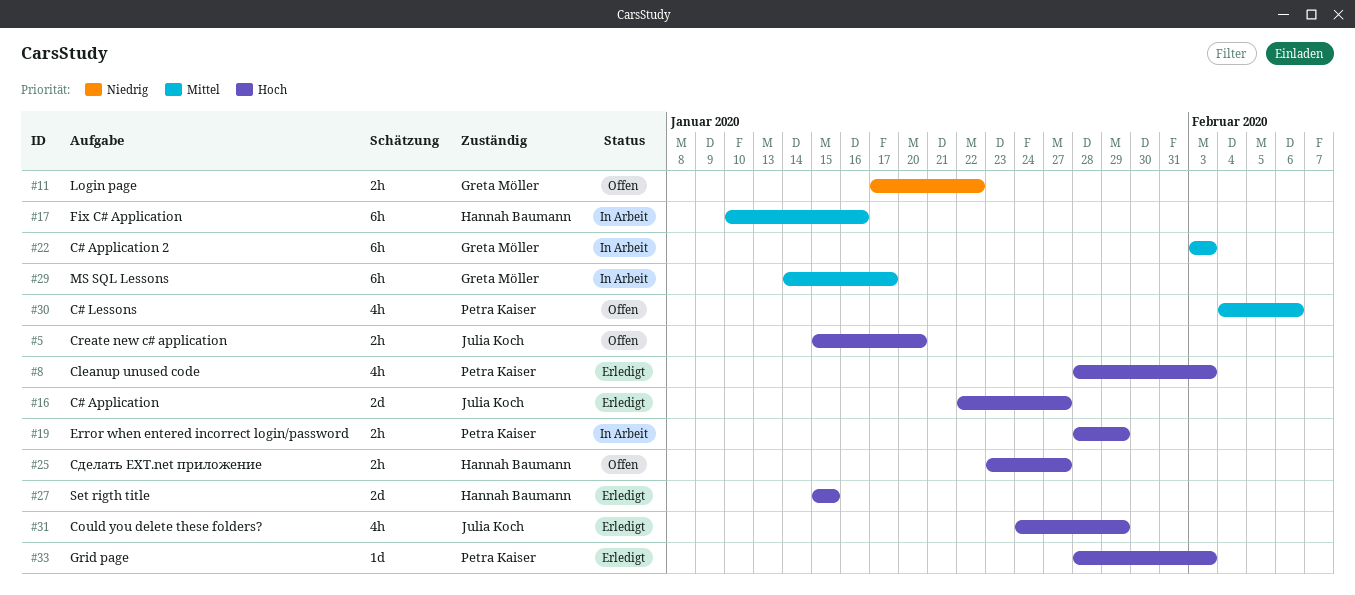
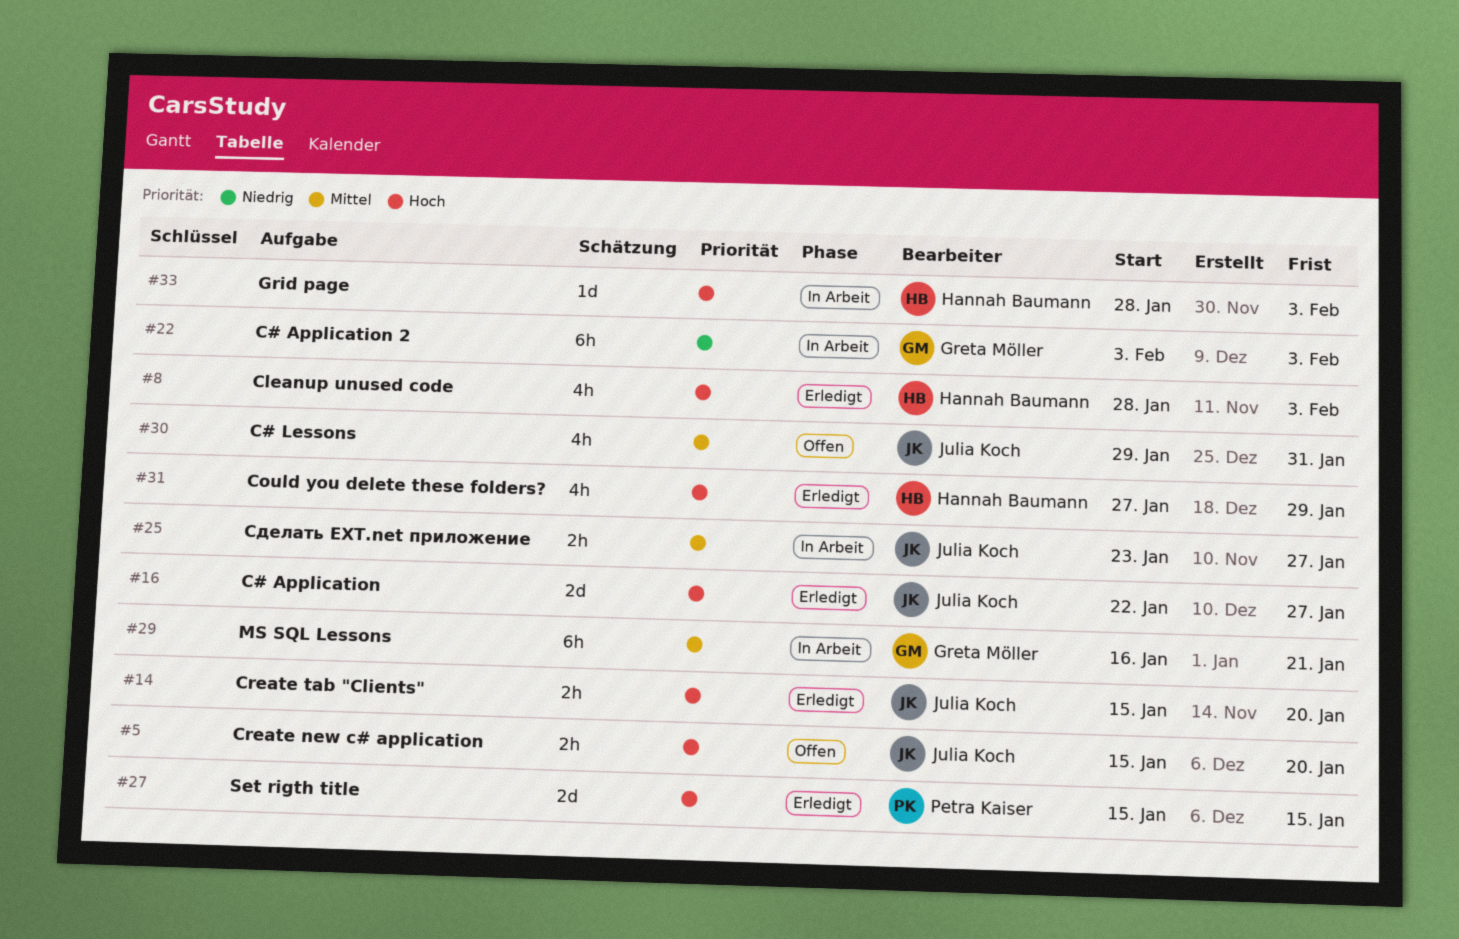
#8, owner: Petra Kaiser -> Hannah Baumann
#11: present -> none
#14: none -> present
#17: present -> none
#19: present -> none
#22, priority: Mittel -> Niedrig
#25, status: Offen -> In Arbeit
#25, owner: Hannah Baumann -> Julia Koch
#25, priority: Hoch -> Mittel
#27, owner: Hannah Baumann -> Petra Kaiser
#29, start: Jan 14 -> Jan 16
#29, due: Jan 17 -> Jan 21
#30, owner: Petra Kaiser -> Julia Koch
#30, start: Feb 4 -> Jan 29
#30, due: Feb 6 -> Jan 31
#31, owner: Julia Koch -> Hannah Baumann
#31, start: Jan 24 -> Jan 27
#33, status: Erledigt -> In Arbeit
#33, owner: Petra Kaiser -> Hannah Baumann

